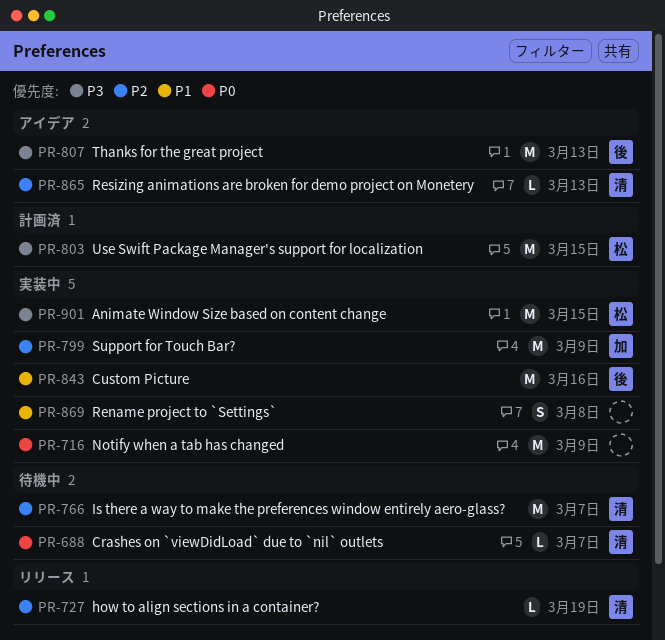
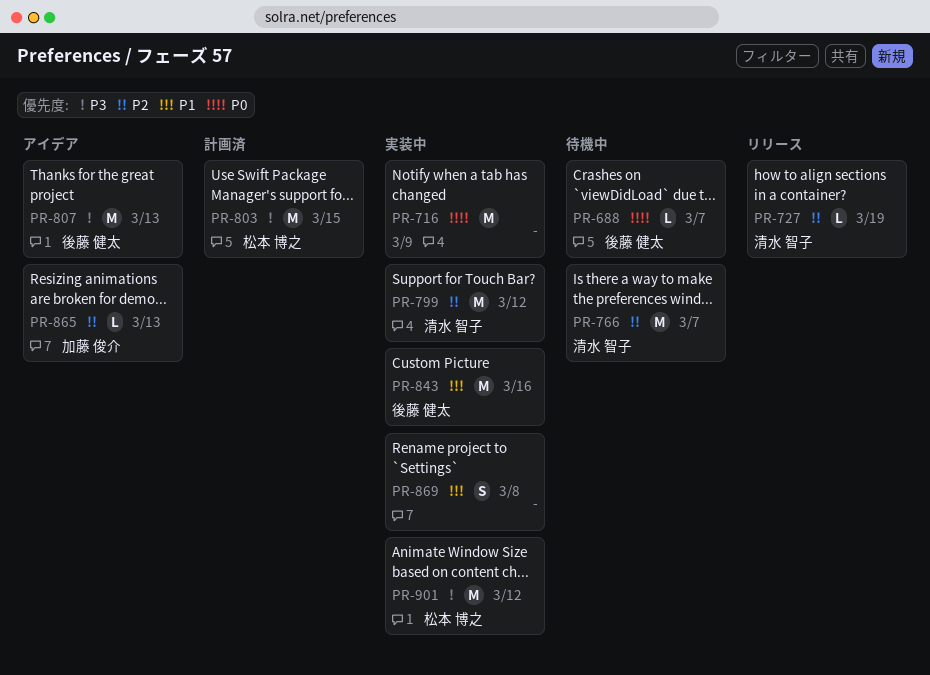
PR-688, owner: 清水 智子 -> 後藤 健太
PR-799, owner: 加藤 俊介 -> 清水 智子
PR-799, due: Mar 9 -> Mar 12
PR-865, owner: 清水 智子 -> 加藤 俊介
PR-901, due: Mar 15 -> Mar 12

